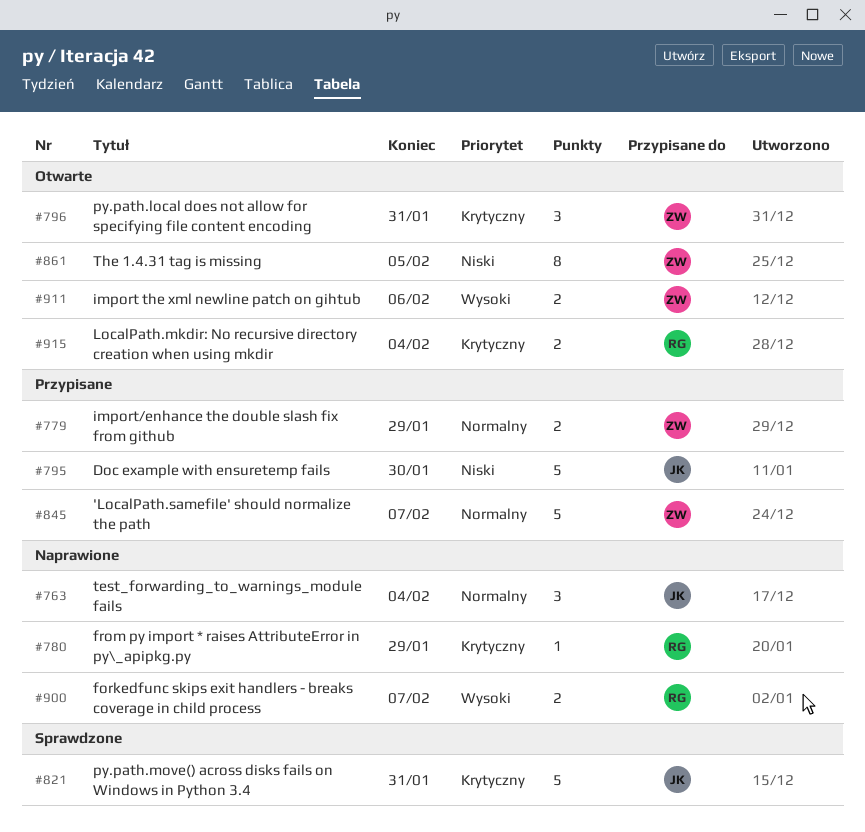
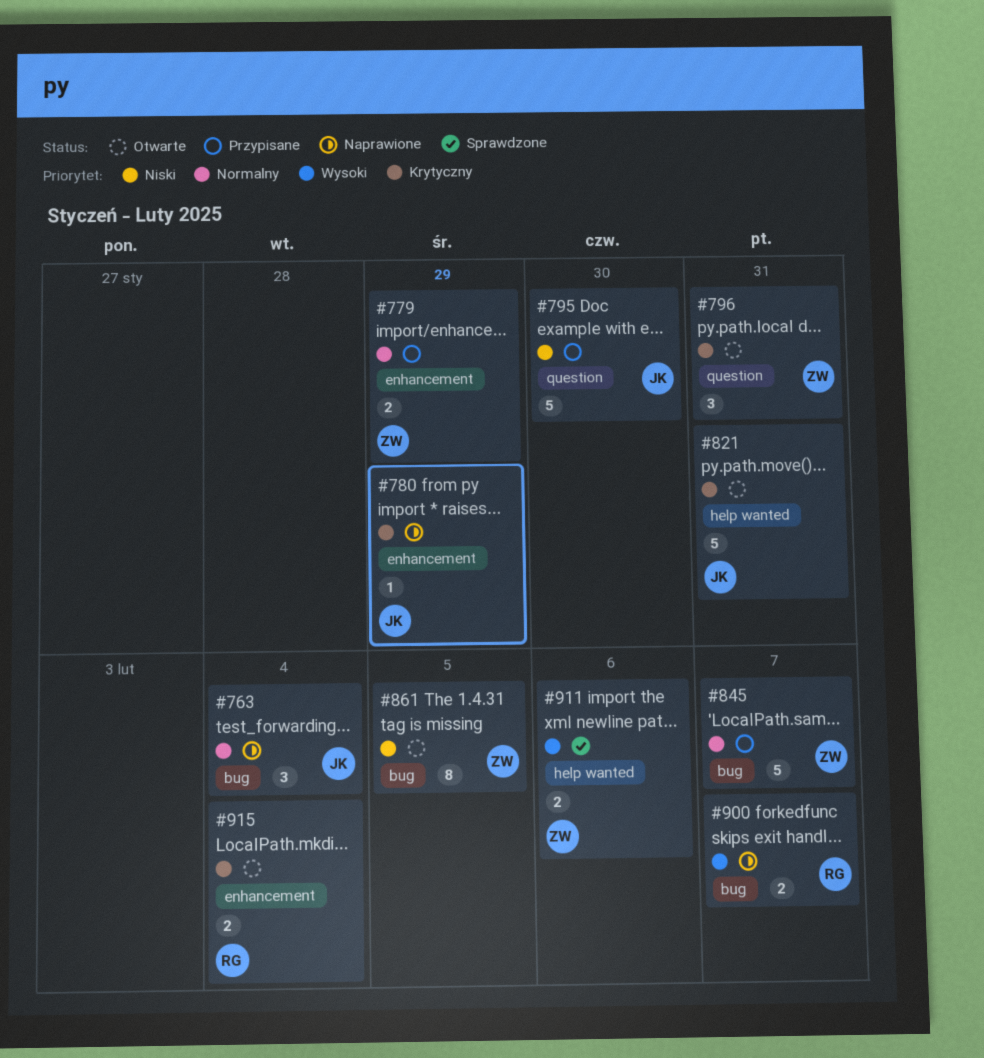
#780, owner: RG -> JK
#821, status: Sprawdzone -> Otwarte
#911, status: Otwarte -> Sprawdzone

